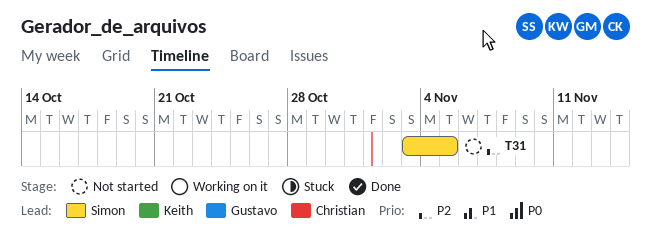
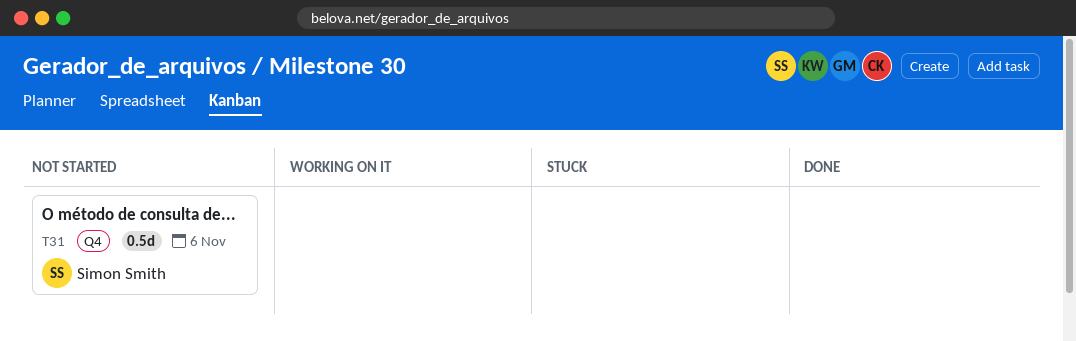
T31, due: Nov 5 -> Nov 6

